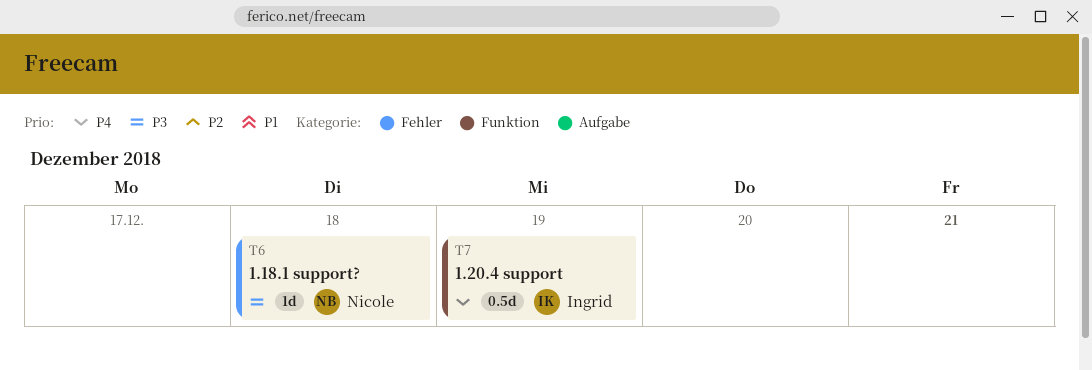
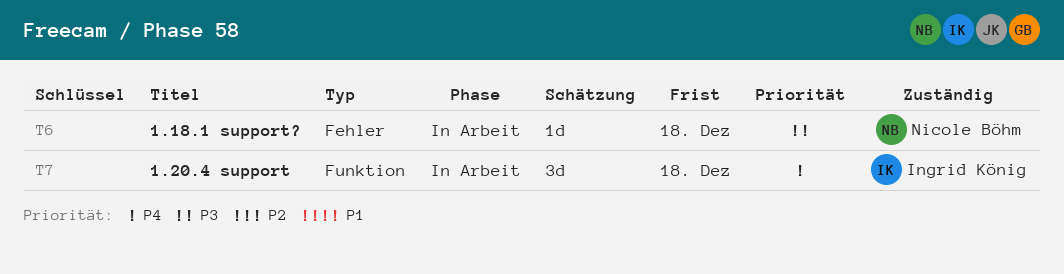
T7, estimate: 0.5d -> 3d
T7, due: Dec 19 -> Dec 18

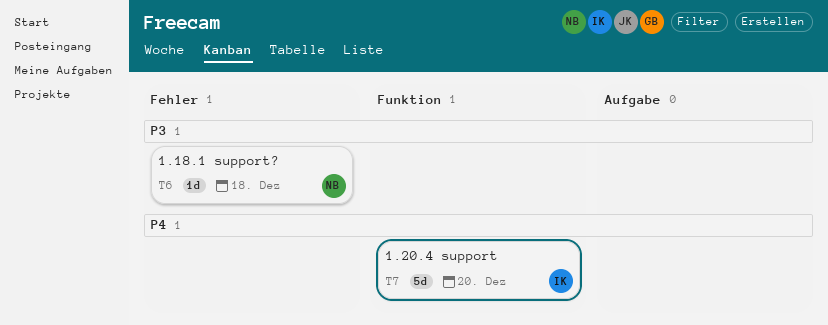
T7, estimate: 3d -> 5d
T7, due: Dec 18 -> Dec 20

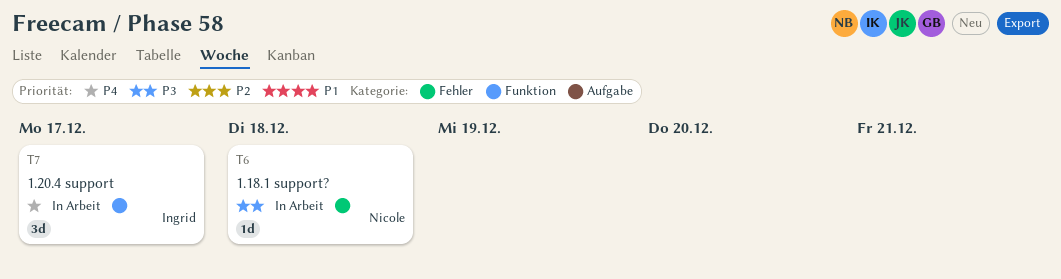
T7, estimate: 5d -> 3d
T7, due: Dec 20 -> Dec 17

